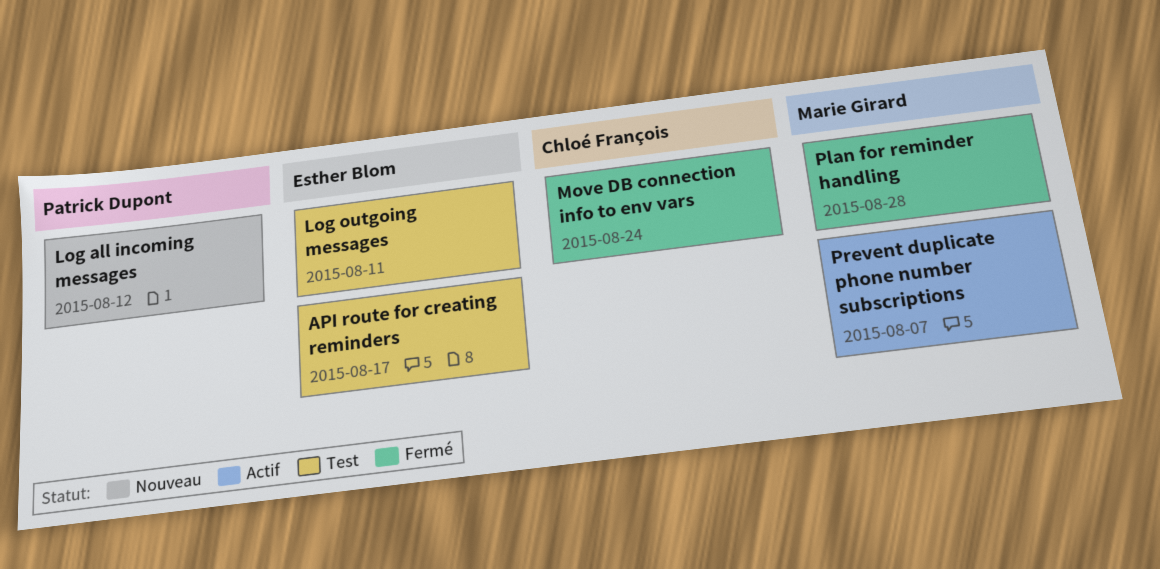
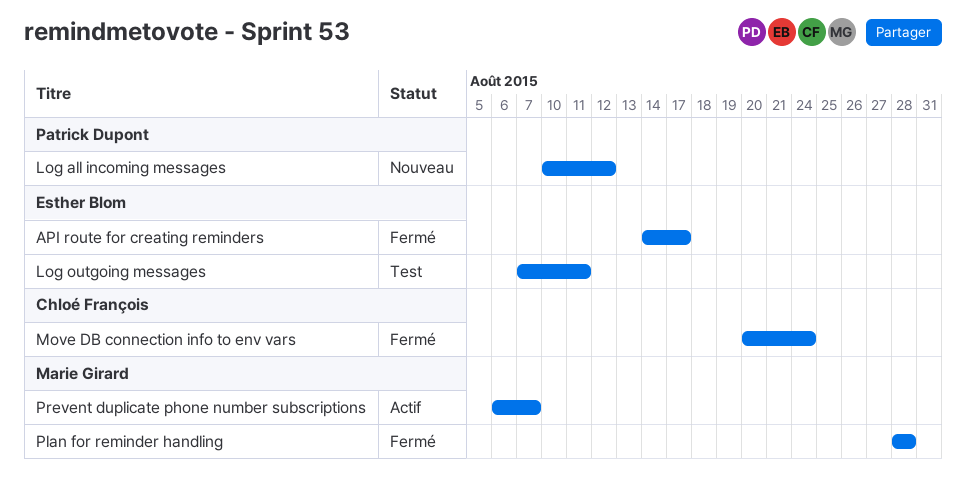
API route for creating reminders, status: Test -> Fermé

